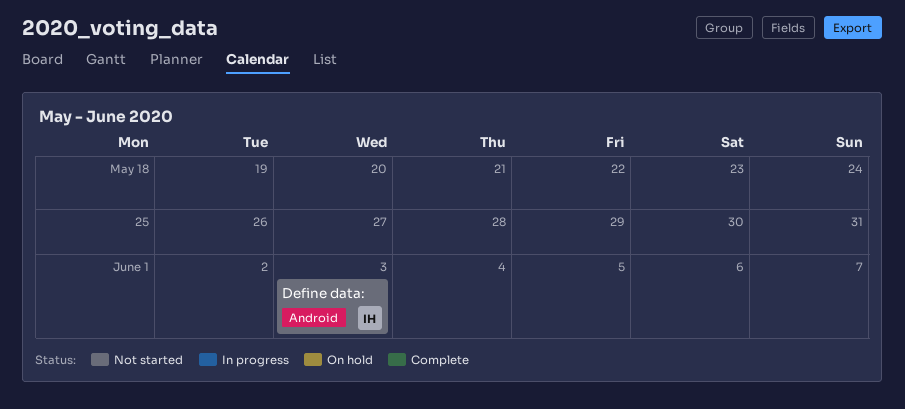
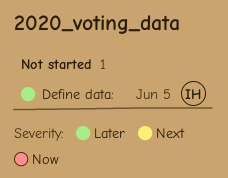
Define data:, due: Jun 3 -> Jun 5

